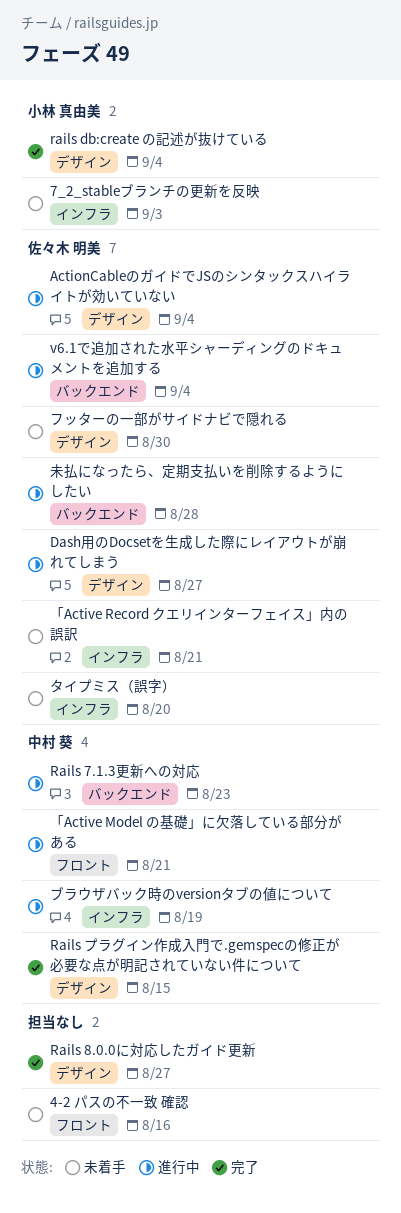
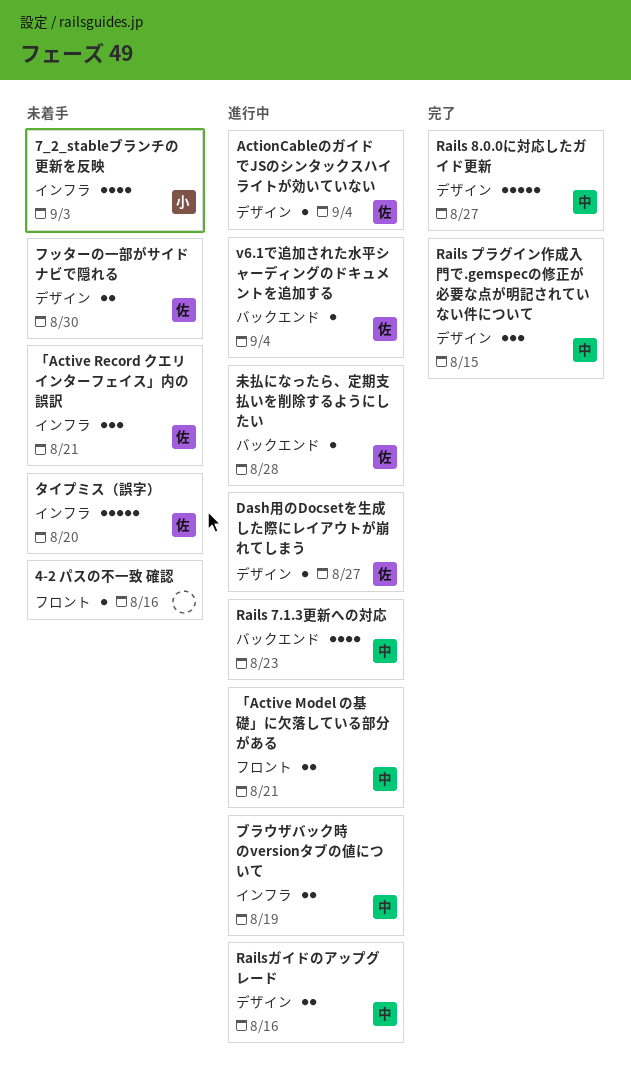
Rails 8.0.0に対応したガイド更新, owner: none -> 中村 葵
rails db:create の記述が抜けている: present -> none
Railsガイドのアップグレード: none -> present

